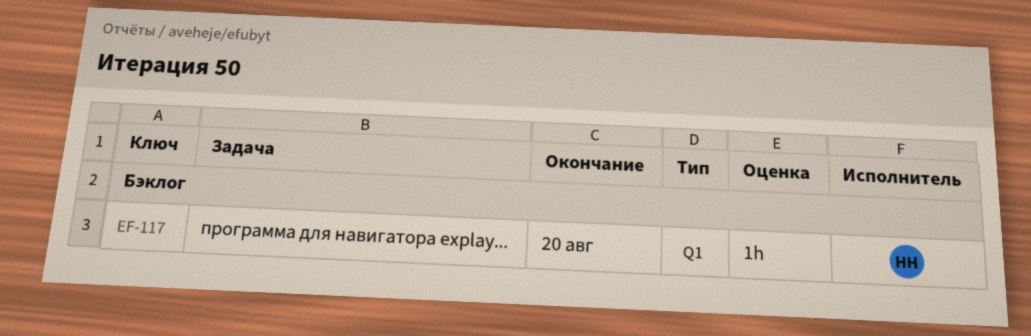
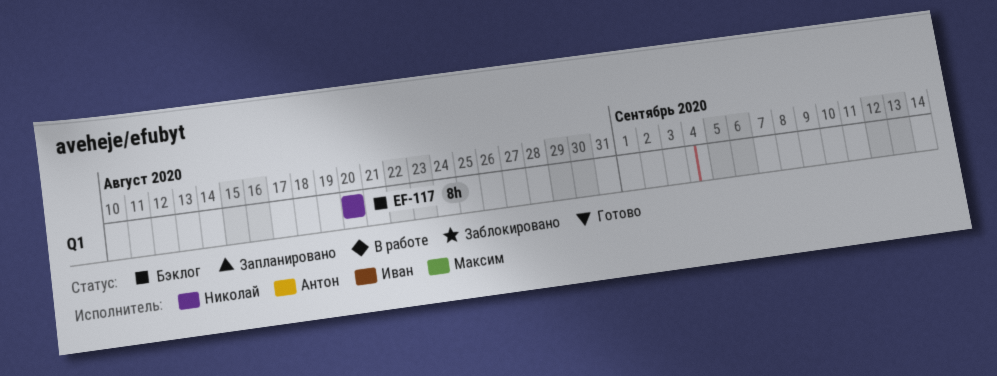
EF-117, estimate: 1h -> 8h

